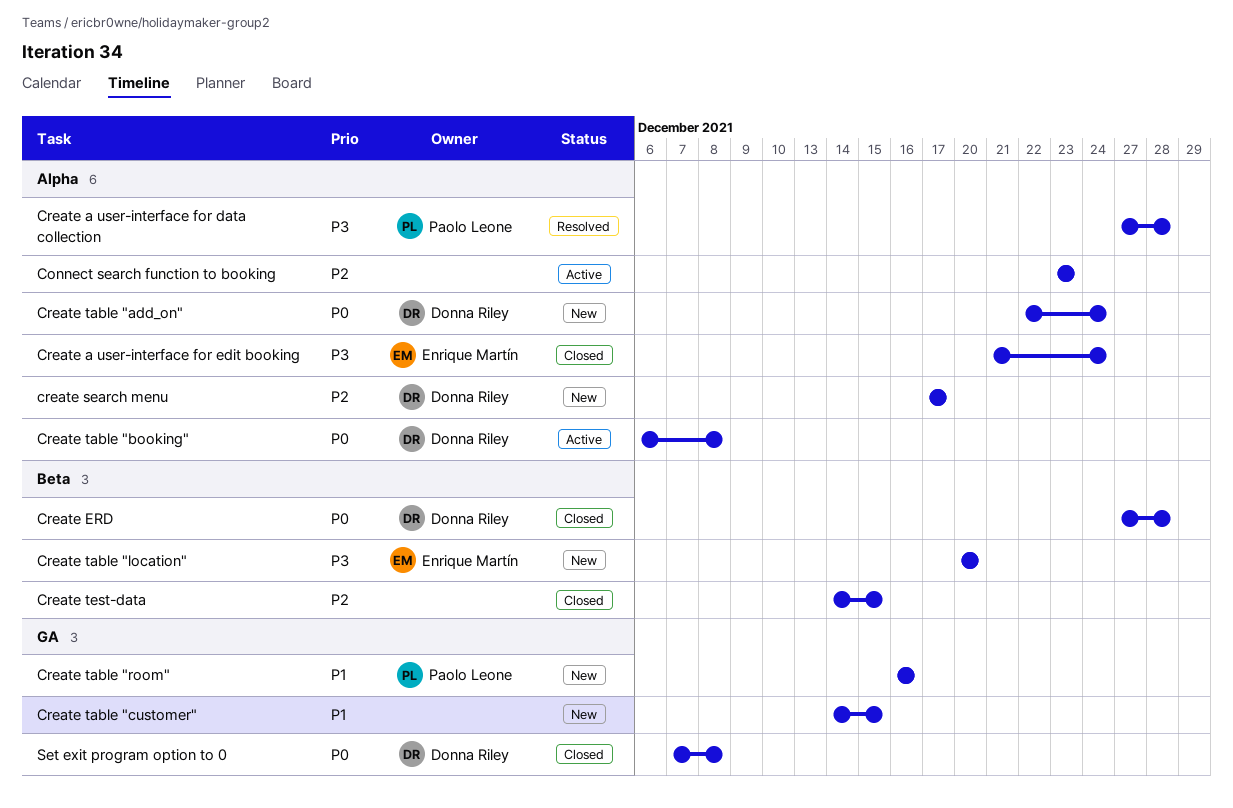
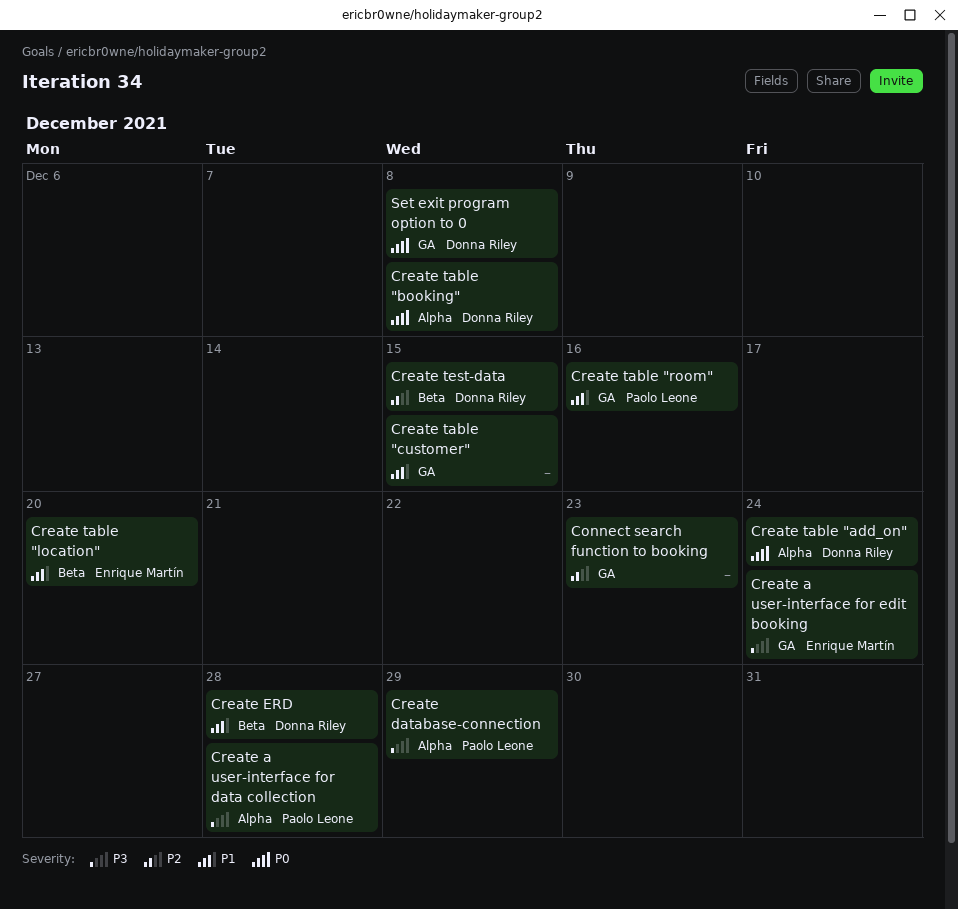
Connect search function to booking, label: Alpha -> GA
Create a user-interface for edit booking, label: Alpha -> GA
Create database-connection: none -> present
Create ERD, priority: P0 -> P1
create search menu: present -> none
Create table "location", priority: P3 -> P1
Create test-data, owner: none -> Donna Riley

